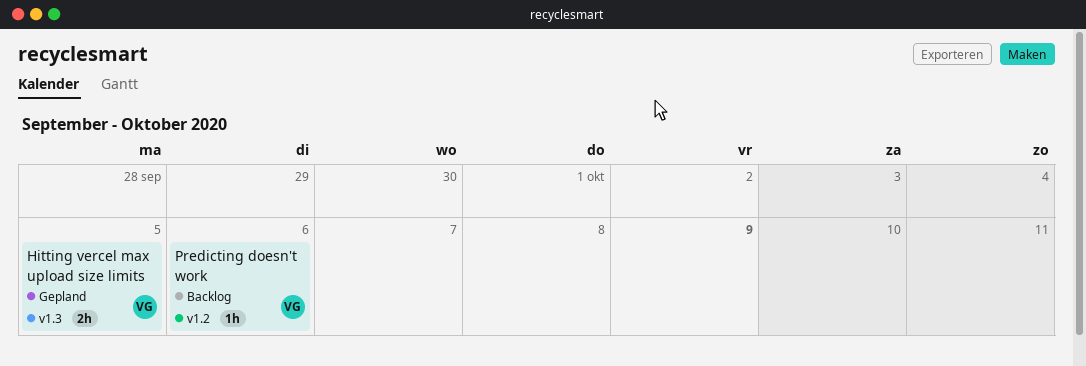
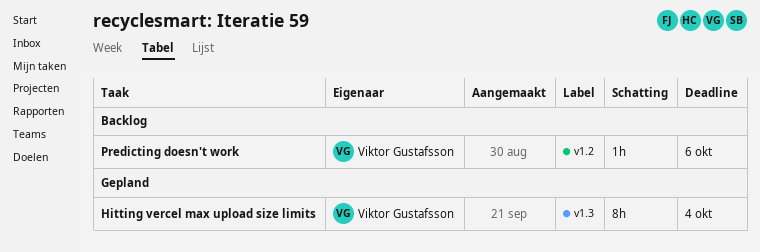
Hitting vercel max upload size limits, estimate: 2h -> 8h
Hitting vercel max upload size limits, due: Oct 5 -> Oct 4

